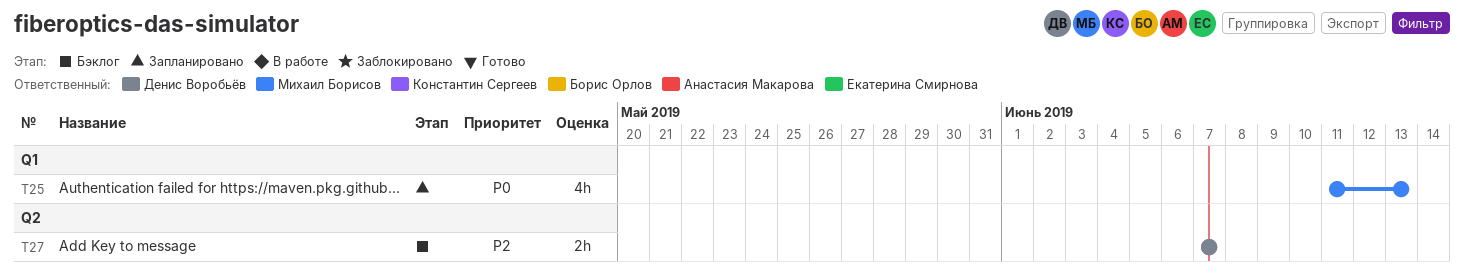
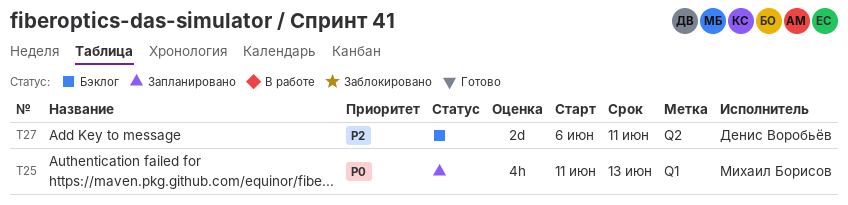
T27, estimate: 2h -> 2d
T27, start: Jun 7 -> Jun 6
T27, due: Jun 7 -> Jun 11

